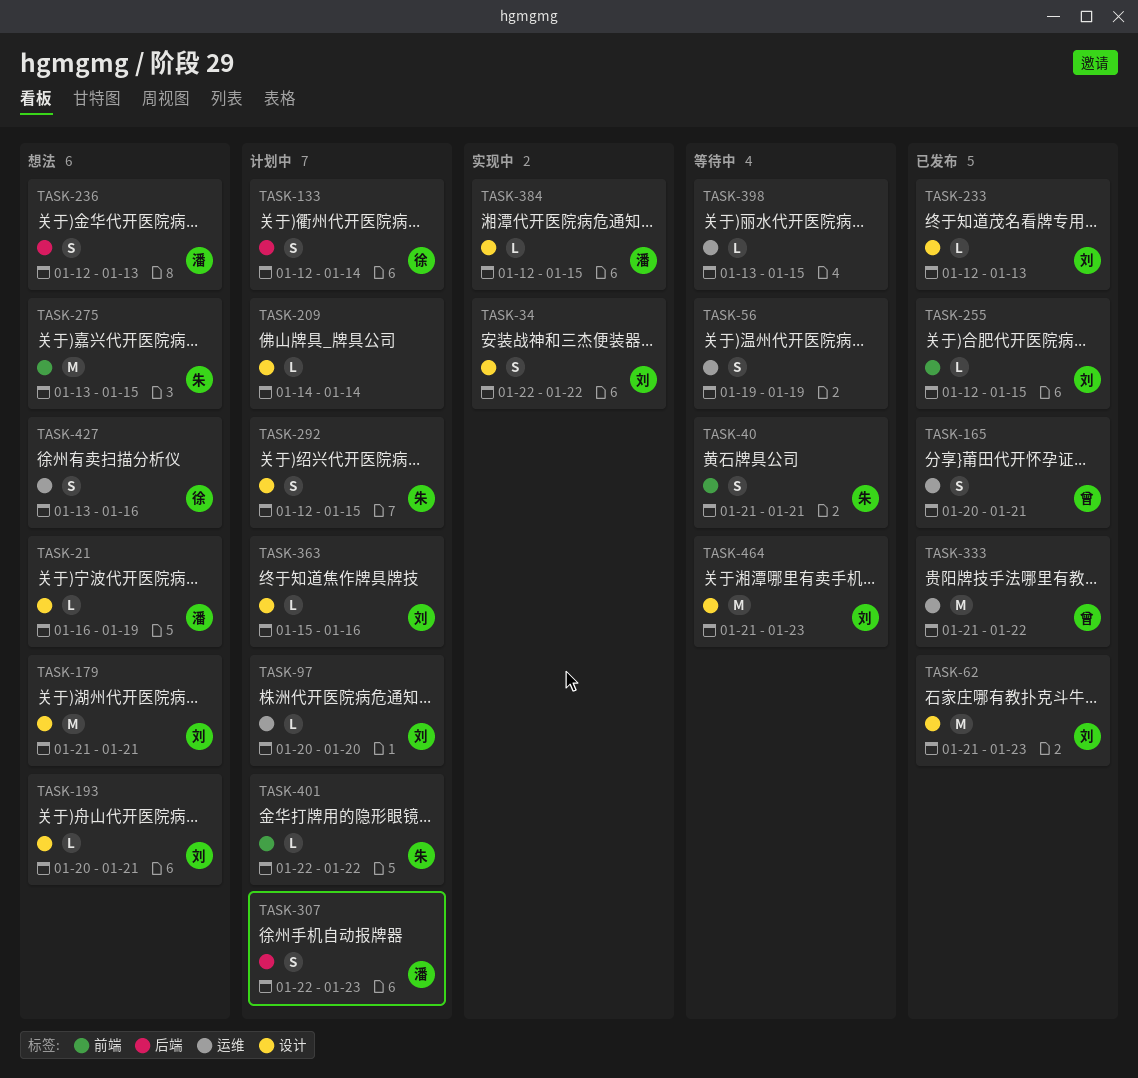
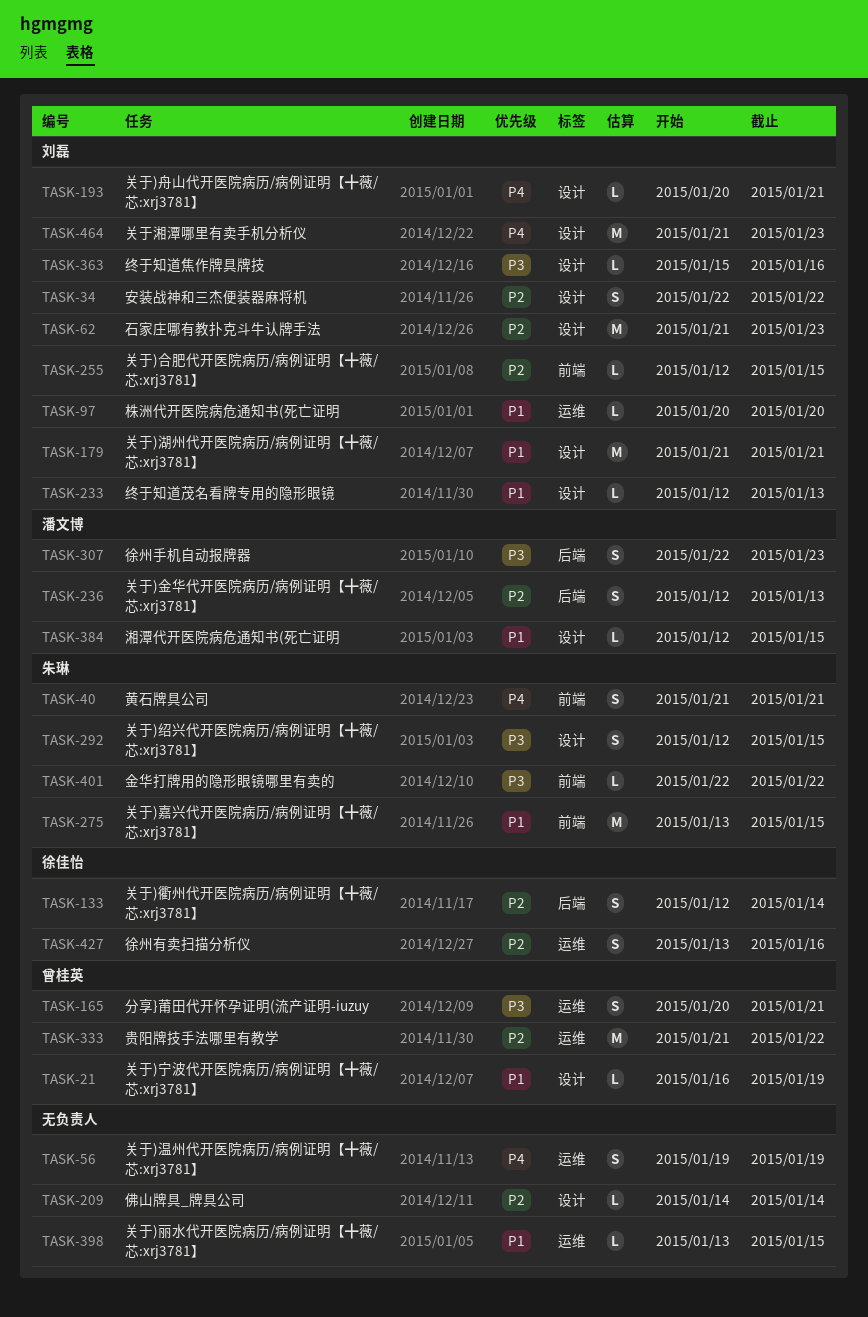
TASK-21, owner: 潘文博 -> 曾桂英

